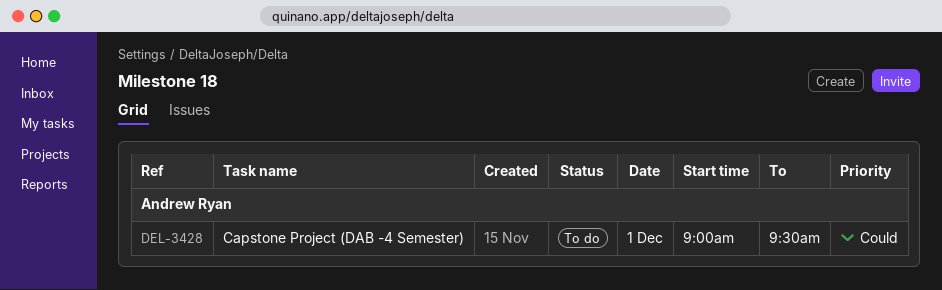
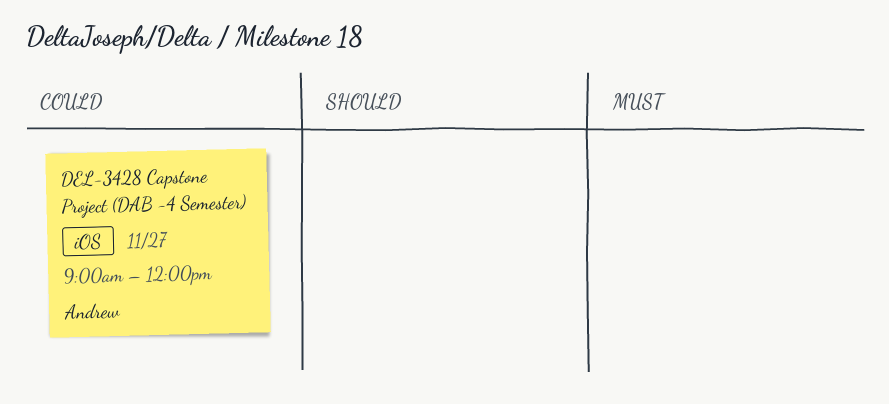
DEL-3428, day: Dec 1 -> Nov 27
DEL-3428, ends: 09:30 -> 12:00

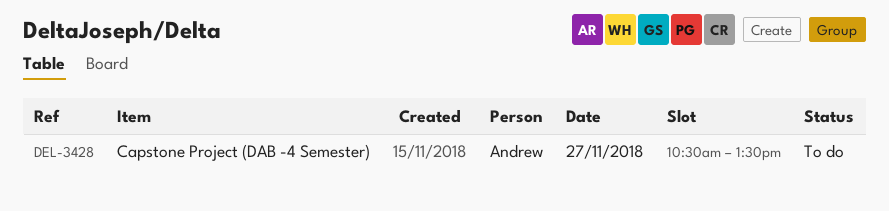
DEL-3428, begins: 09:00 -> 10:30
DEL-3428, ends: 12:00 -> 13:30

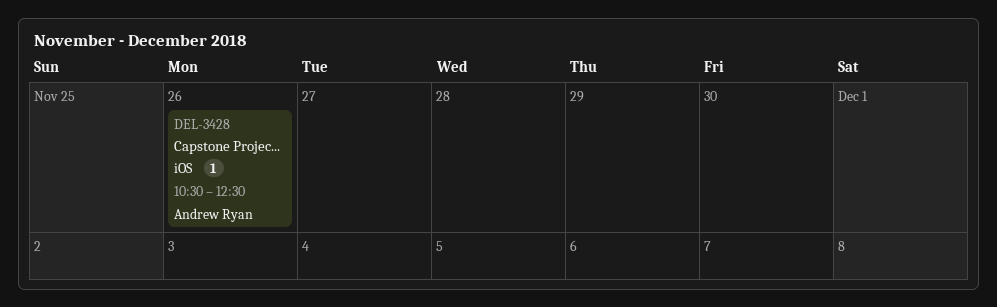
DEL-3428, day: Nov 27 -> Nov 26
DEL-3428, ends: 13:30 -> 12:30

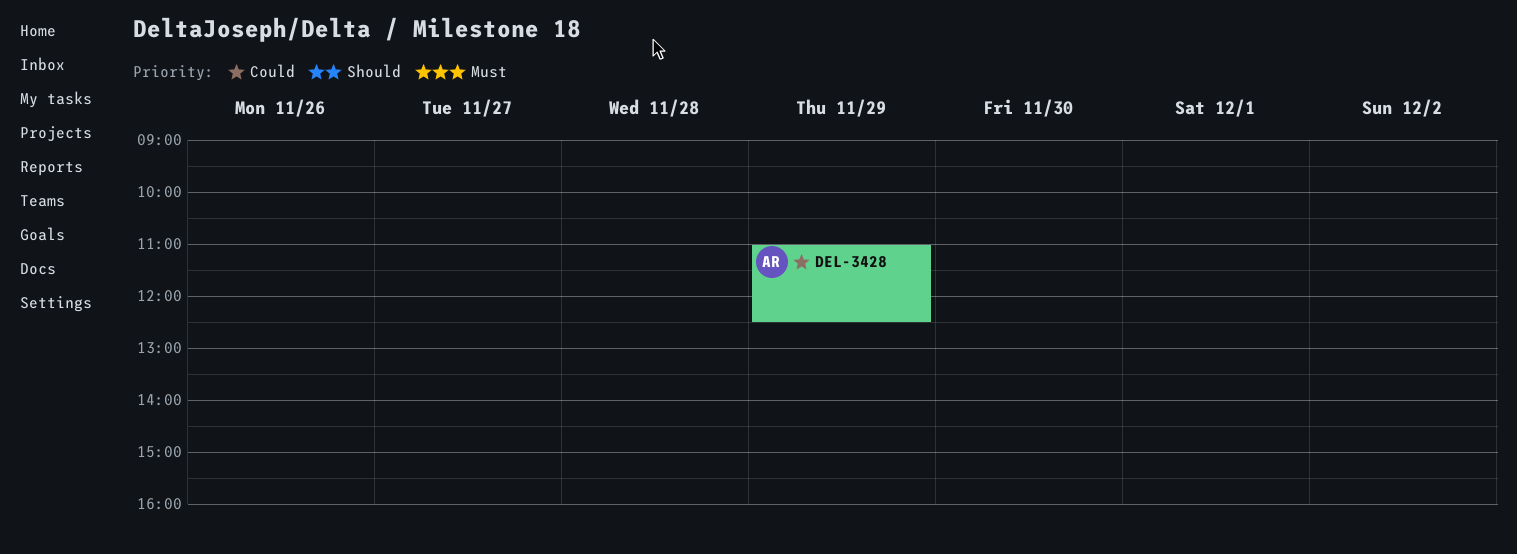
DEL-3428, day: Nov 26 -> Nov 29
DEL-3428, begins: 10:30 -> 11:00

